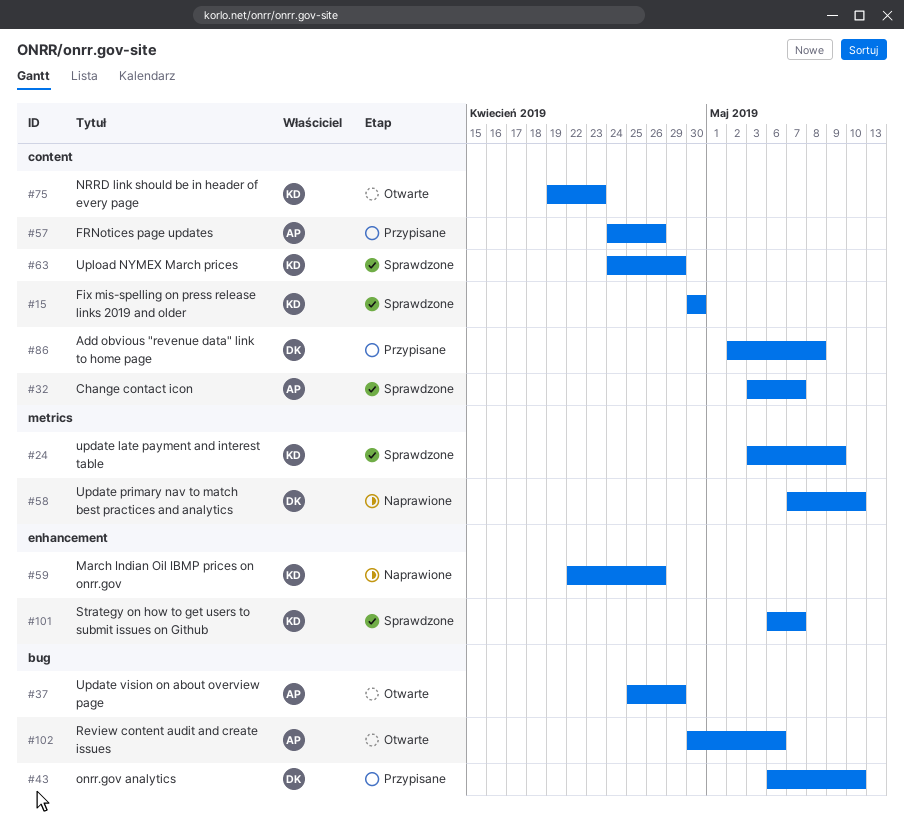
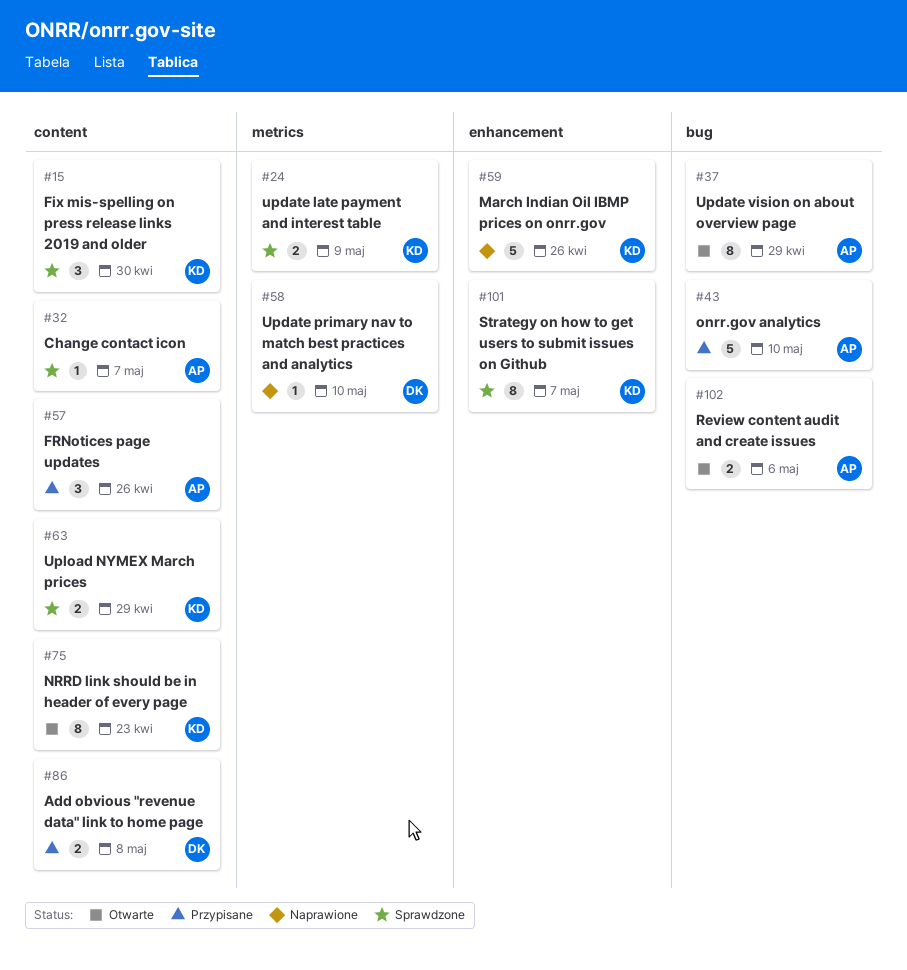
#43, owner: DK -> AP

